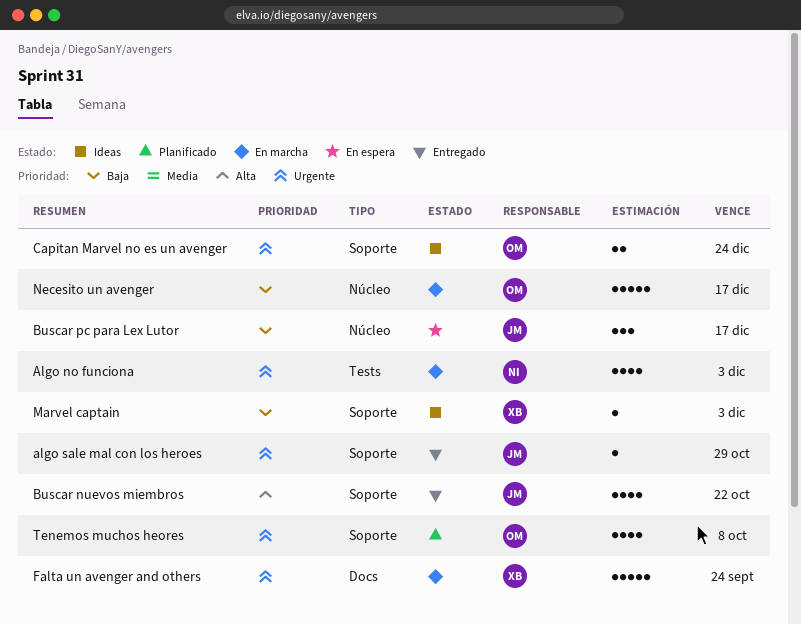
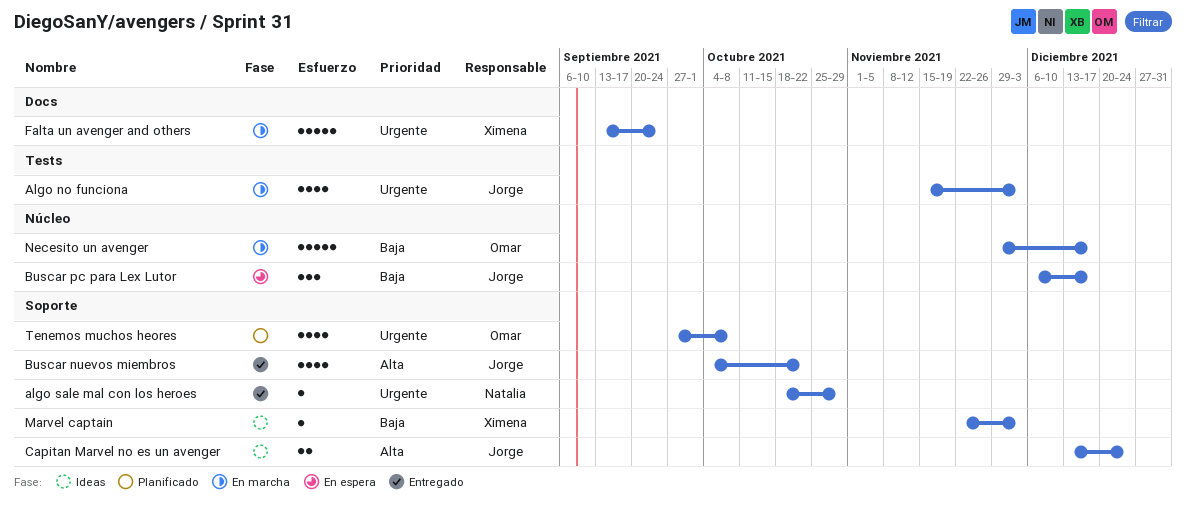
Algo no funciona, owner: Natalia -> Jorge
algo sale mal con los heroes, owner: Jorge -> Natalia
Capitan Marvel no es un avenger, owner: Omar -> Jorge
Capitan Marvel no es un avenger, priority: Urgente -> Alta

